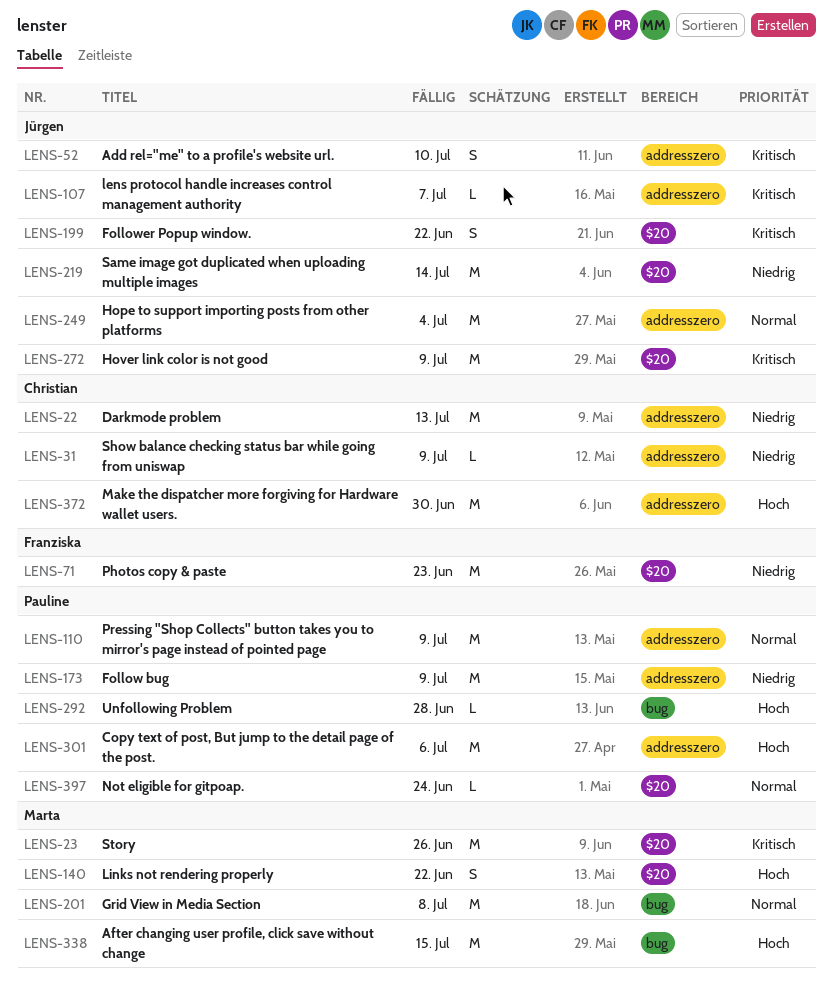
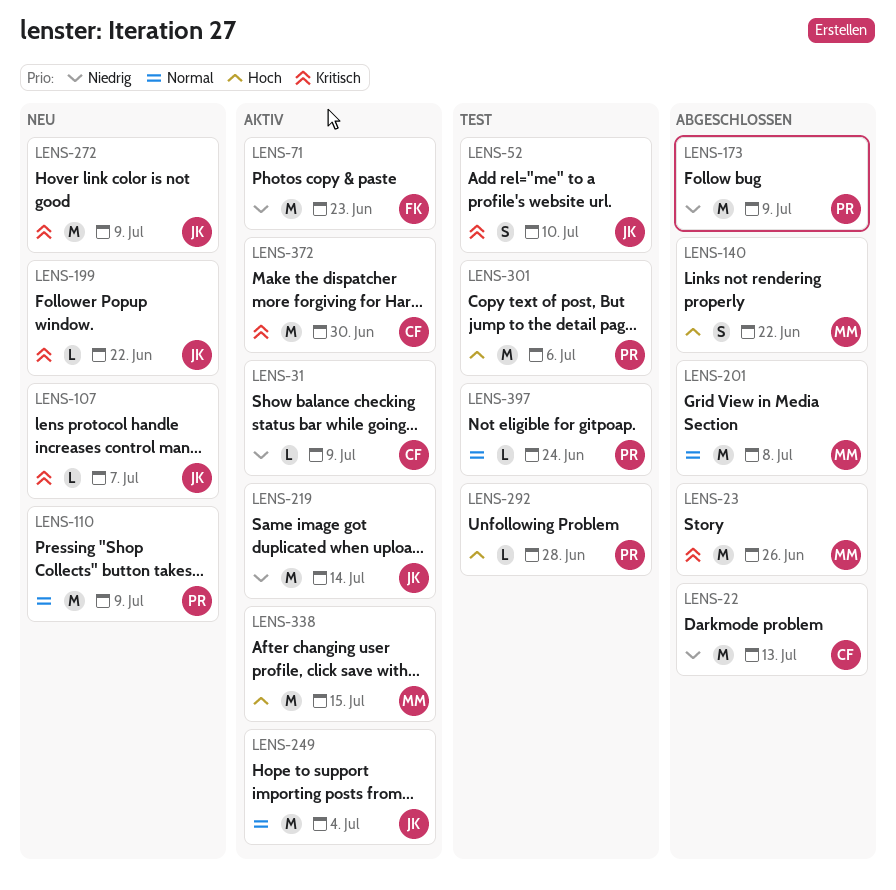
LENS-199, estimate: S -> L
LENS-372, priority: Hoch -> Kritisch

